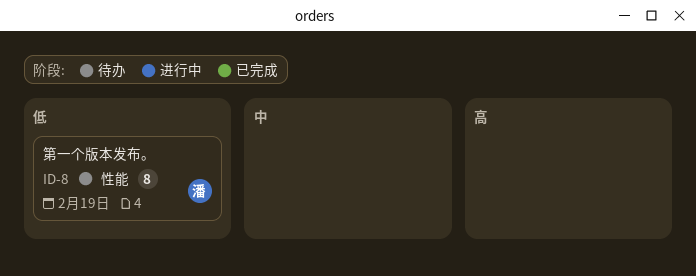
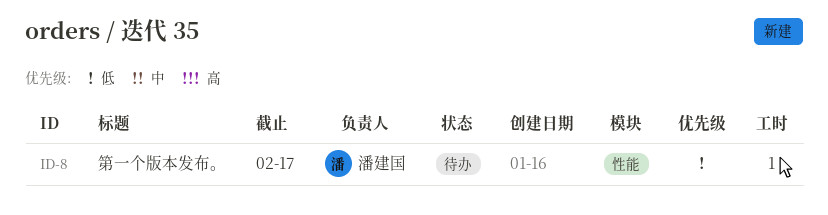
ID-8, estimate: 8 -> 1
ID-8, due: Feb 19 -> Feb 17

